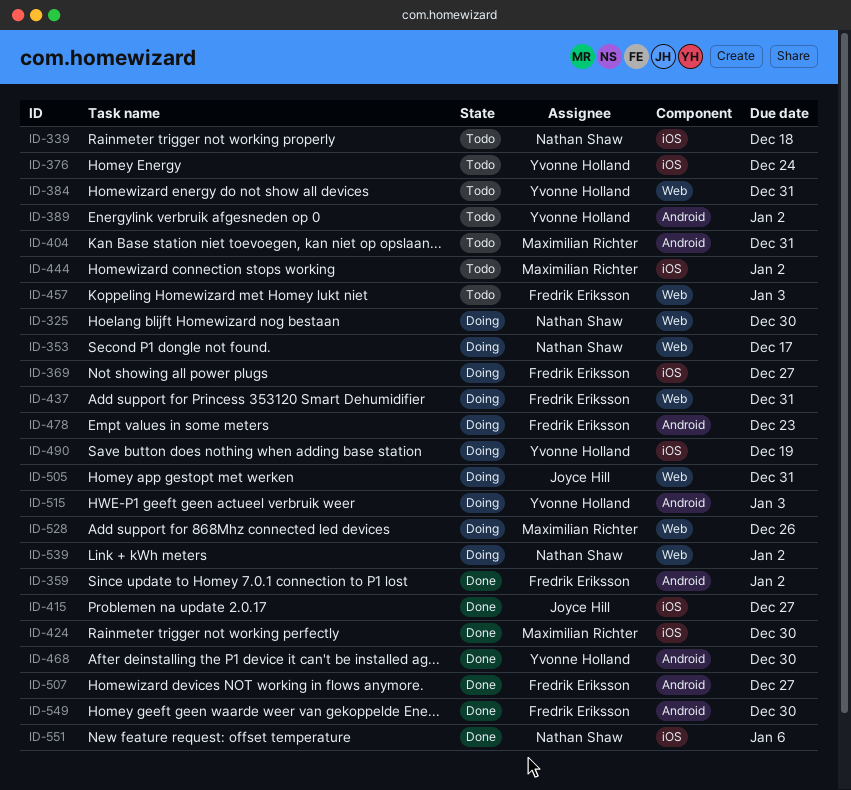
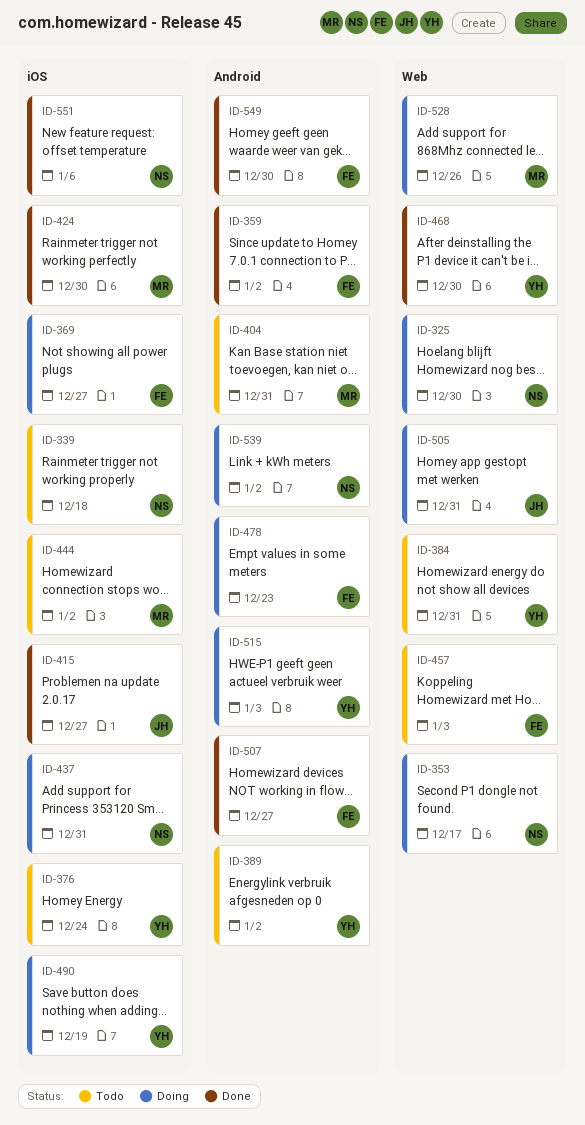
ID-437, owner: Fredrik Eriksson -> Nathan Shaw
ID-437, label: Web -> iOS
ID-468, label: Android -> Web
ID-539, label: Web -> Android

